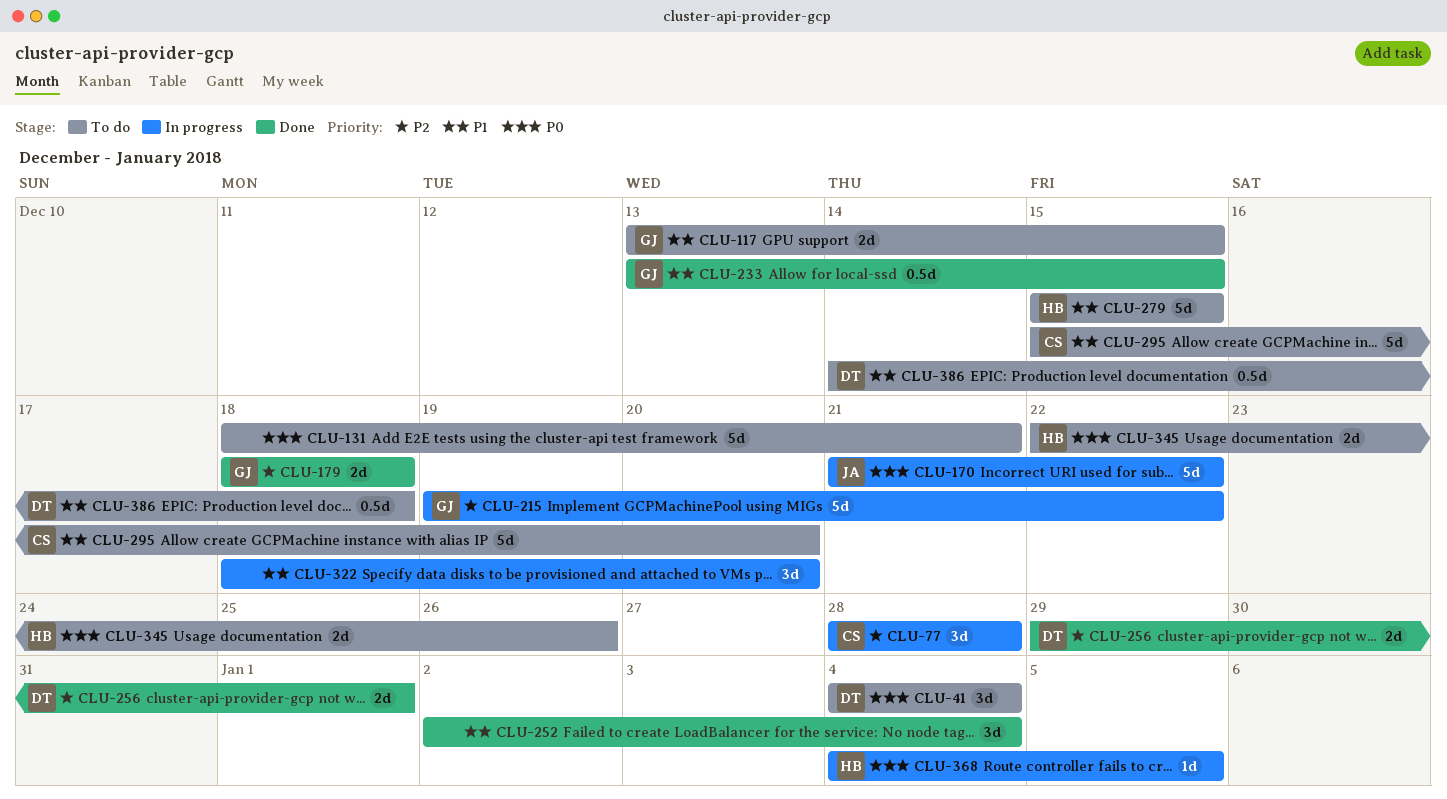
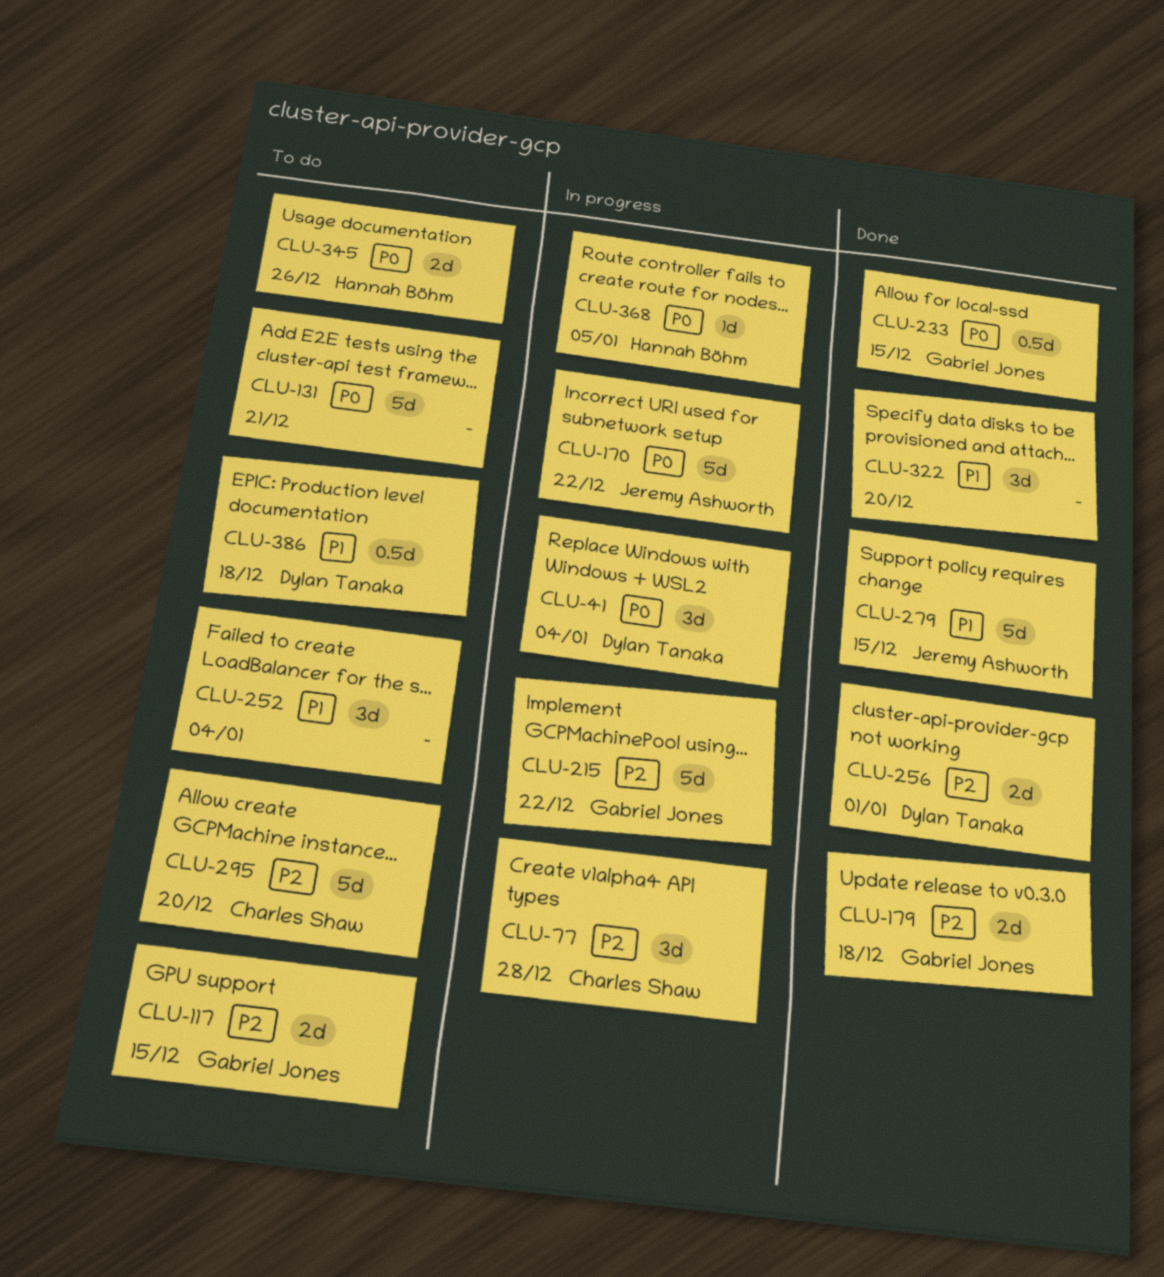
CLU-41, status: To do -> In progress
CLU-117, priority: P1 -> P2
CLU-233, priority: P1 -> P0
CLU-252, status: Done -> To do
CLU-279, status: To do -> Done
CLU-279, owner: Hannah Böhm -> Jeremy Ashworth
CLU-295, priority: P1 -> P2
CLU-322, status: In progress -> Done

